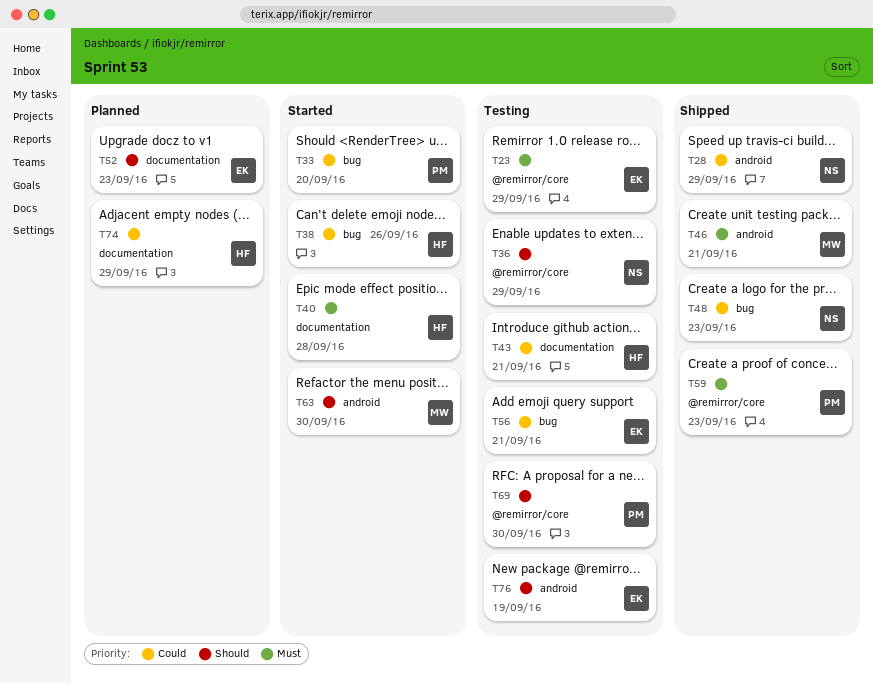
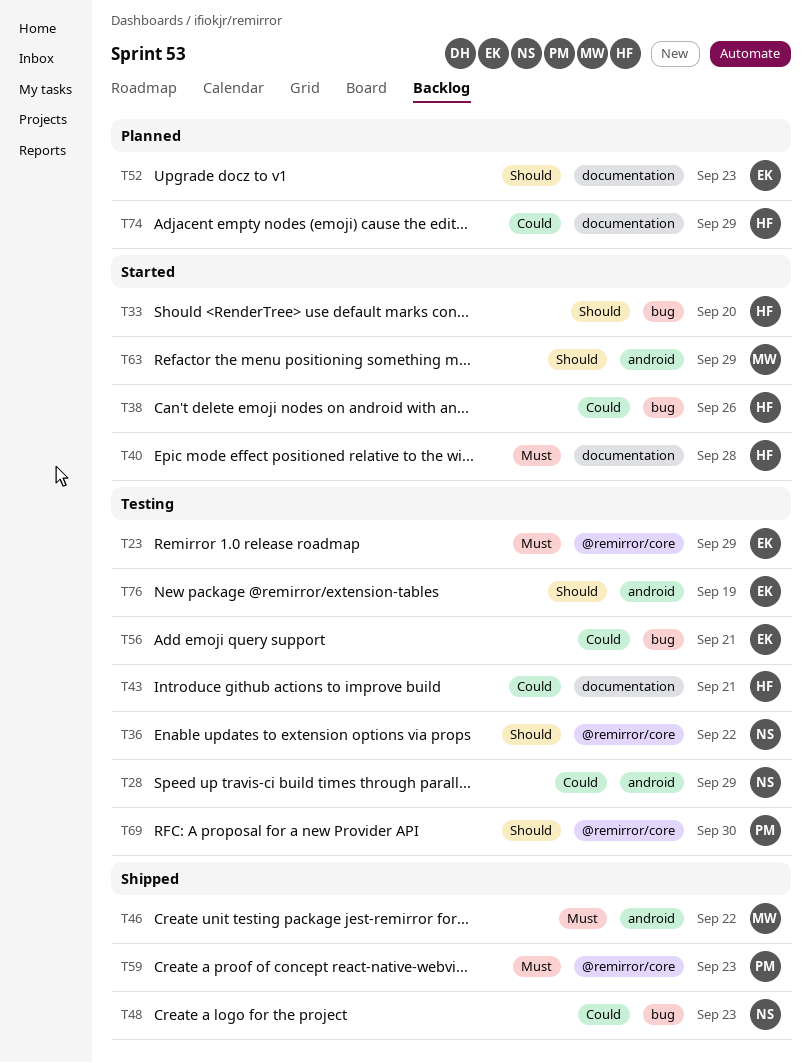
T28, status: Shipped -> Testing
T33, owner: PM -> HF
T33, priority: Could -> Should
T36, due: Sep 29 -> Sep 22
T46, due: Sep 21 -> Sep 22
T63, due: Sep 30 -> Sep 29

